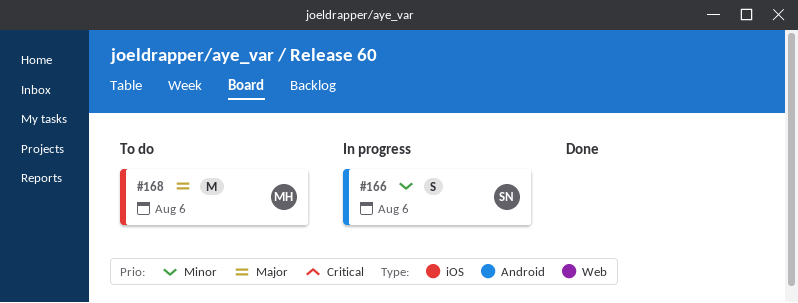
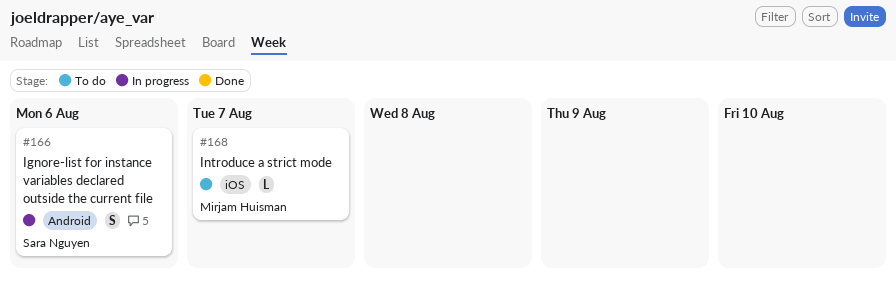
#168, estimate: M -> L
#168, due: Aug 6 -> Aug 7

